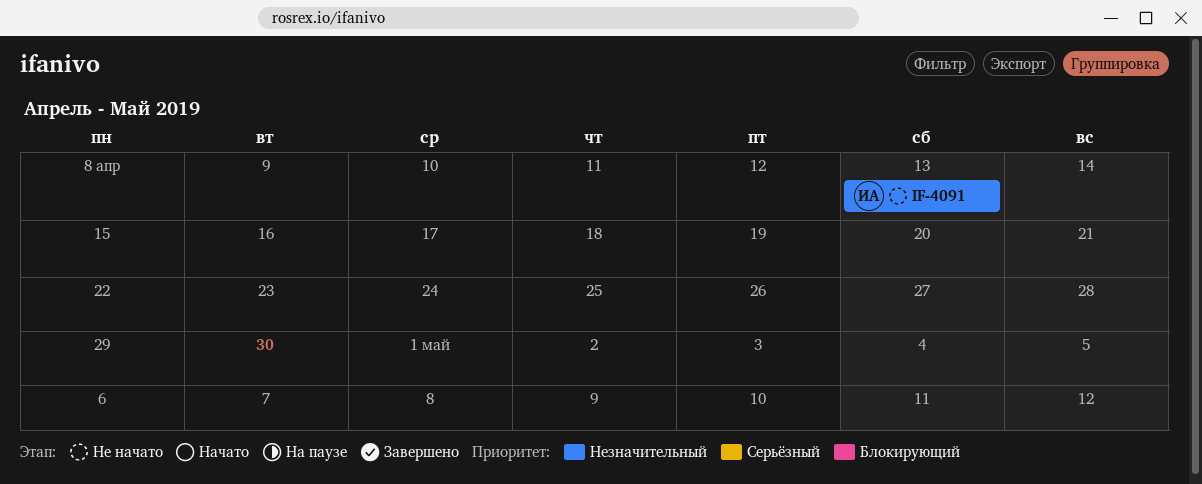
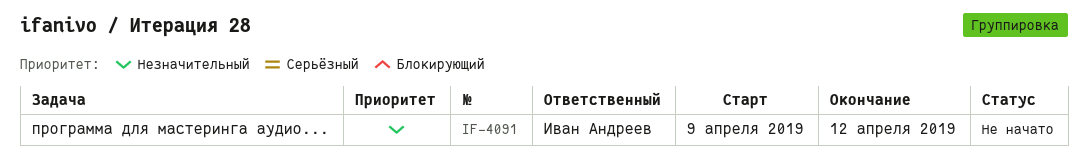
IF-4091, start: Apr 13 -> Apr 9
IF-4091, due: Apr 13 -> Apr 12

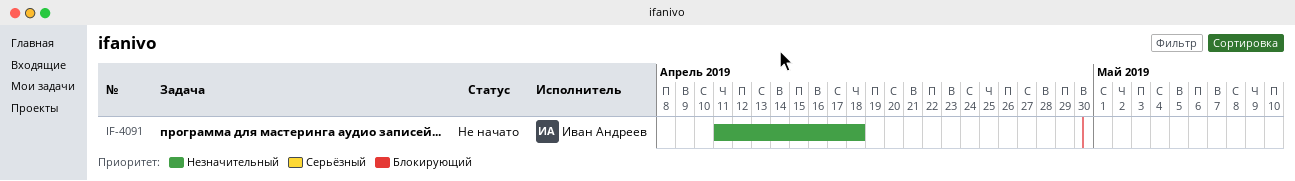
IF-4091, start: Apr 9 -> Apr 11
IF-4091, due: Apr 12 -> Apr 18

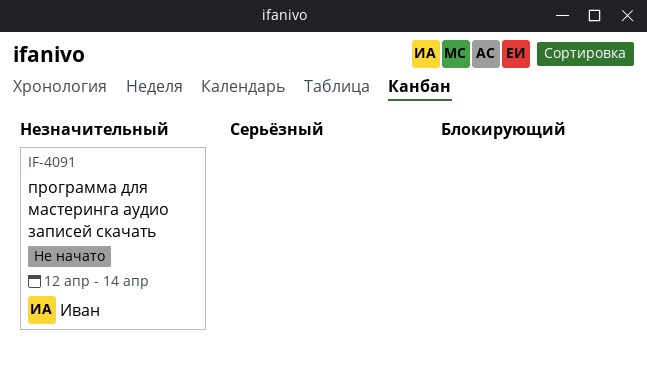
IF-4091, start: Apr 11 -> Apr 12
IF-4091, due: Apr 18 -> Apr 14

